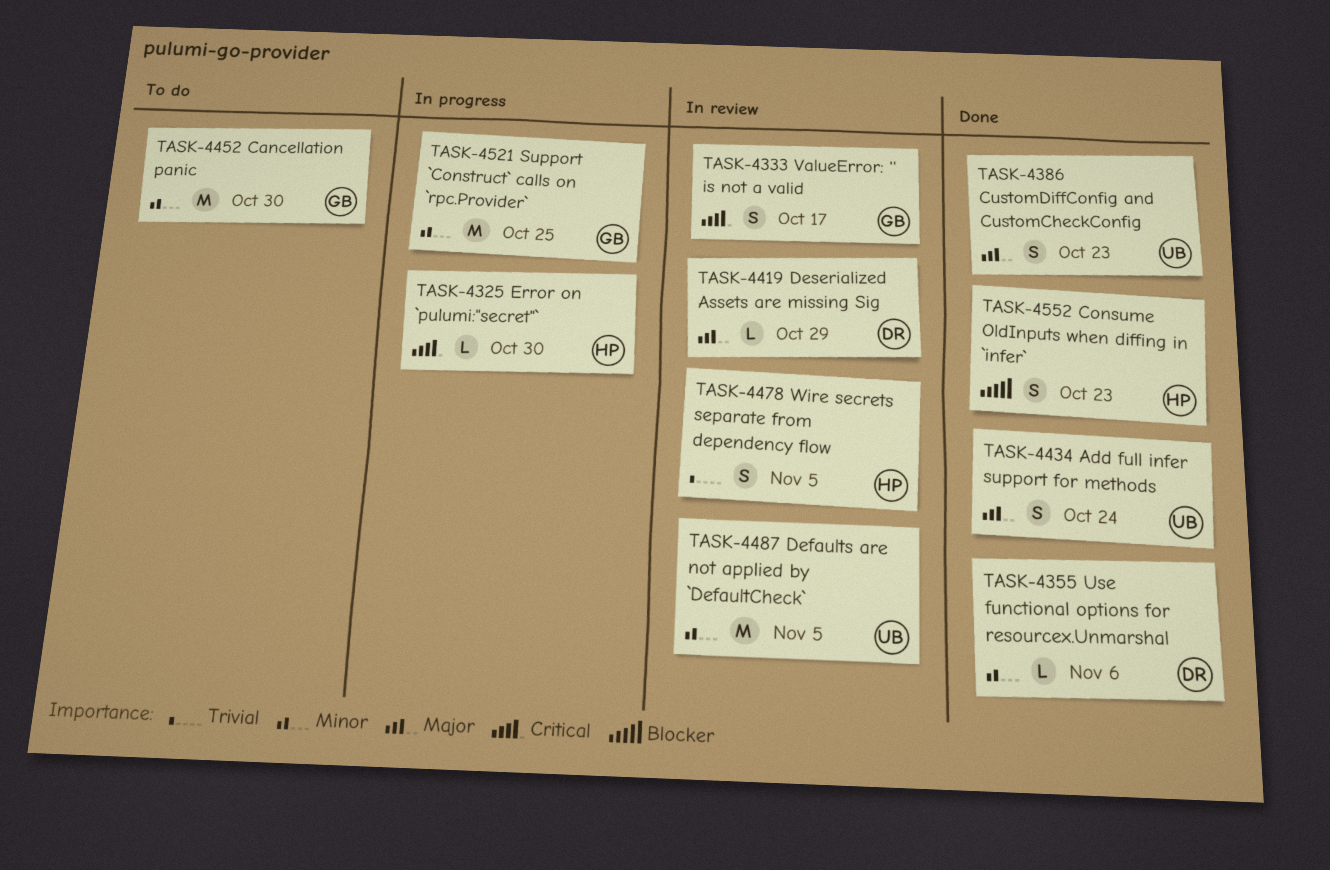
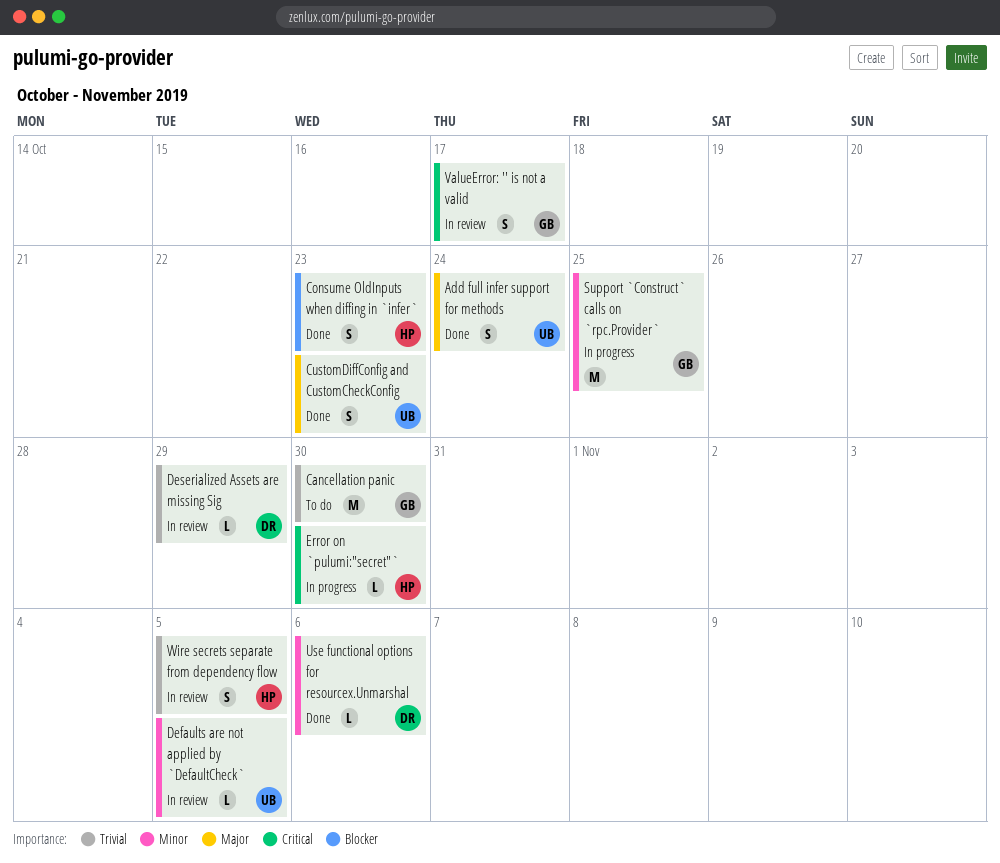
Cancellation panic, priority: Minor -> Trivial
Defaults are not applied by `DefaultCheck`, estimate: M -> L
Deserialized Assets are missing Sig, priority: Major -> Trivial

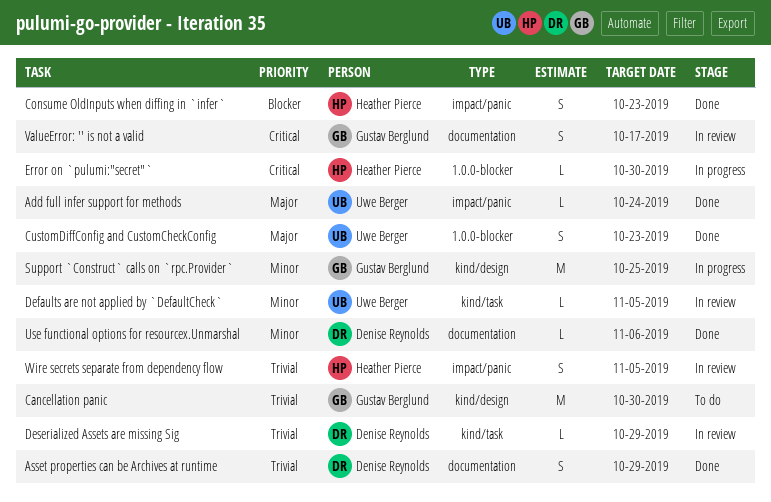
Add full infer support for methods, estimate: S -> L
Asset properties can be Archives at runtime: none -> present

